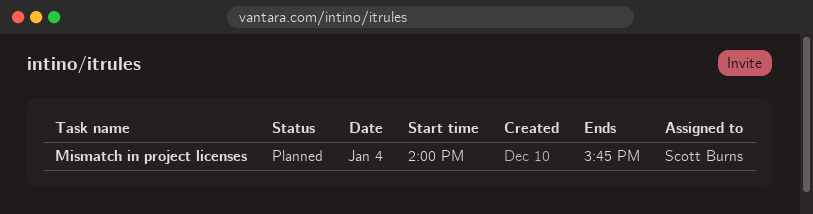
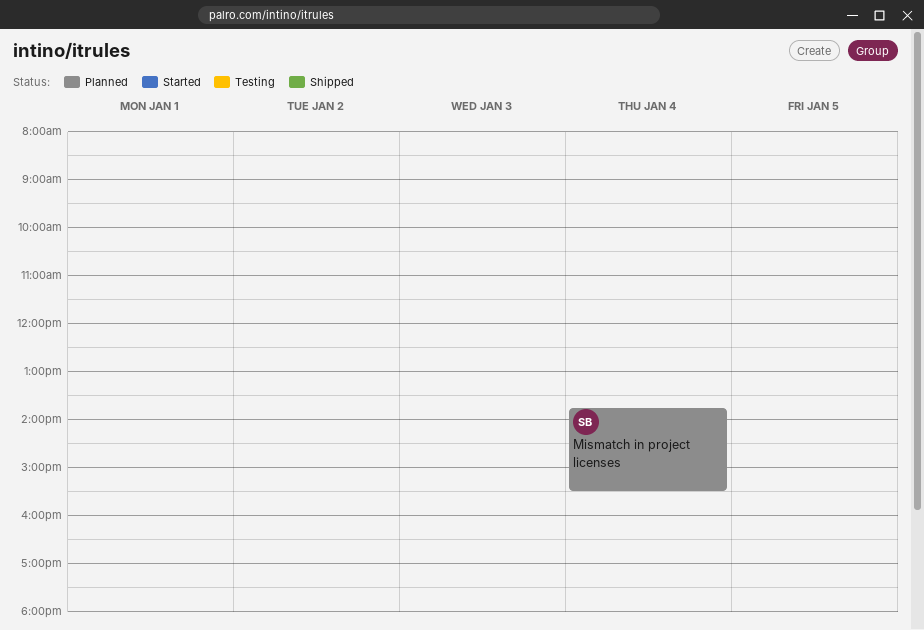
Mismatch in project licenses, begins: 14:00 -> 13:45
Mismatch in project licenses, ends: 15:45 -> 15:30

